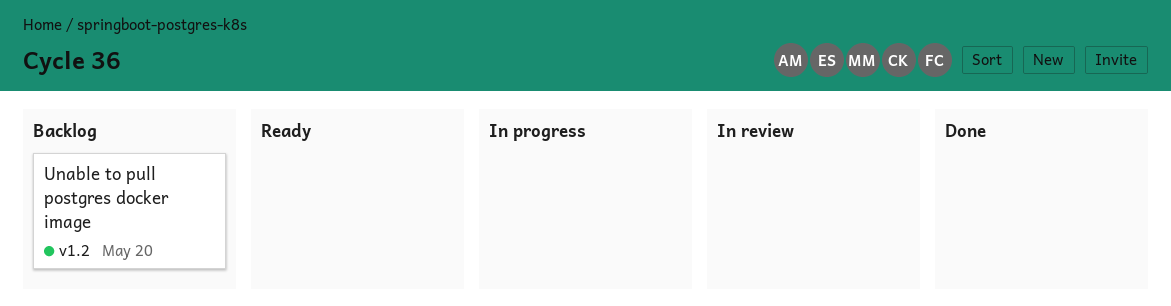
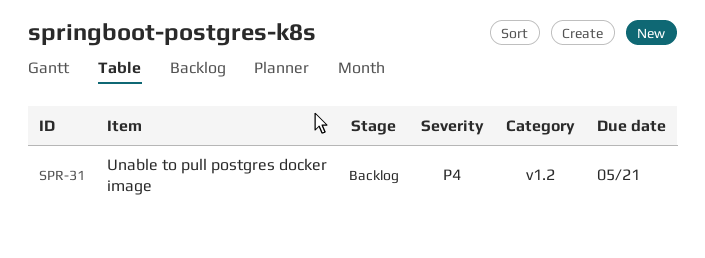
Unable to pull postgres docker image, due: May 20 -> May 21

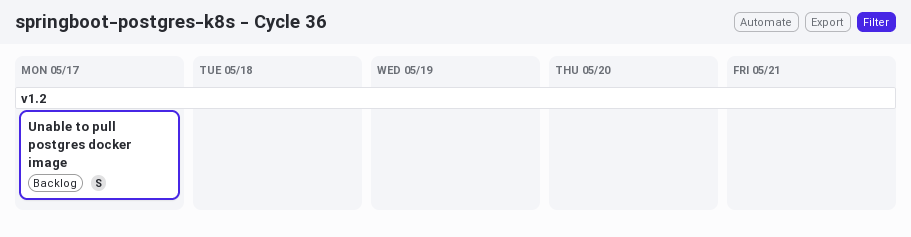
Unable to pull postgres docker image, due: May 21 -> May 17

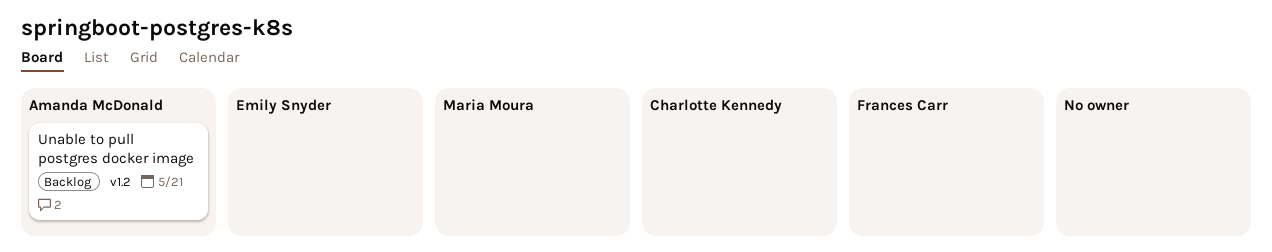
Unable to pull postgres docker image, due: May 17 -> May 21

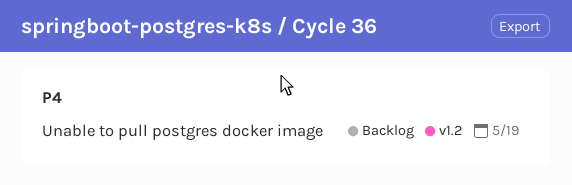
Unable to pull postgres docker image, due: May 21 -> May 19

